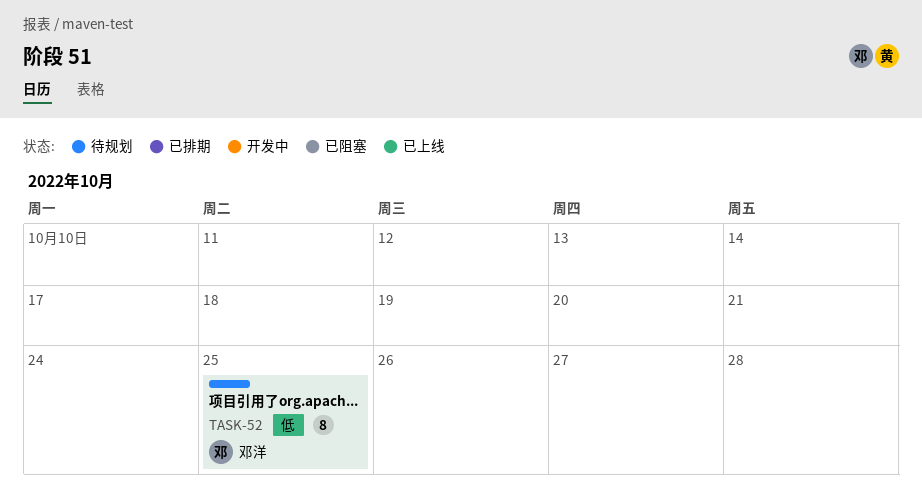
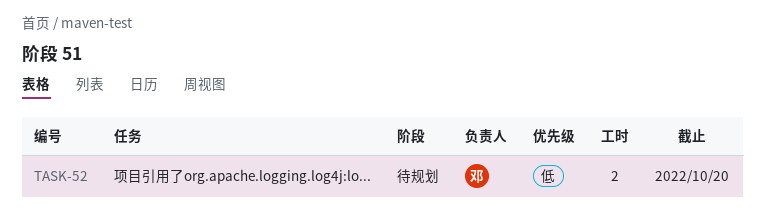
TASK-52, estimate: 8 -> 2
TASK-52, due: Oct 25 -> Oct 20

